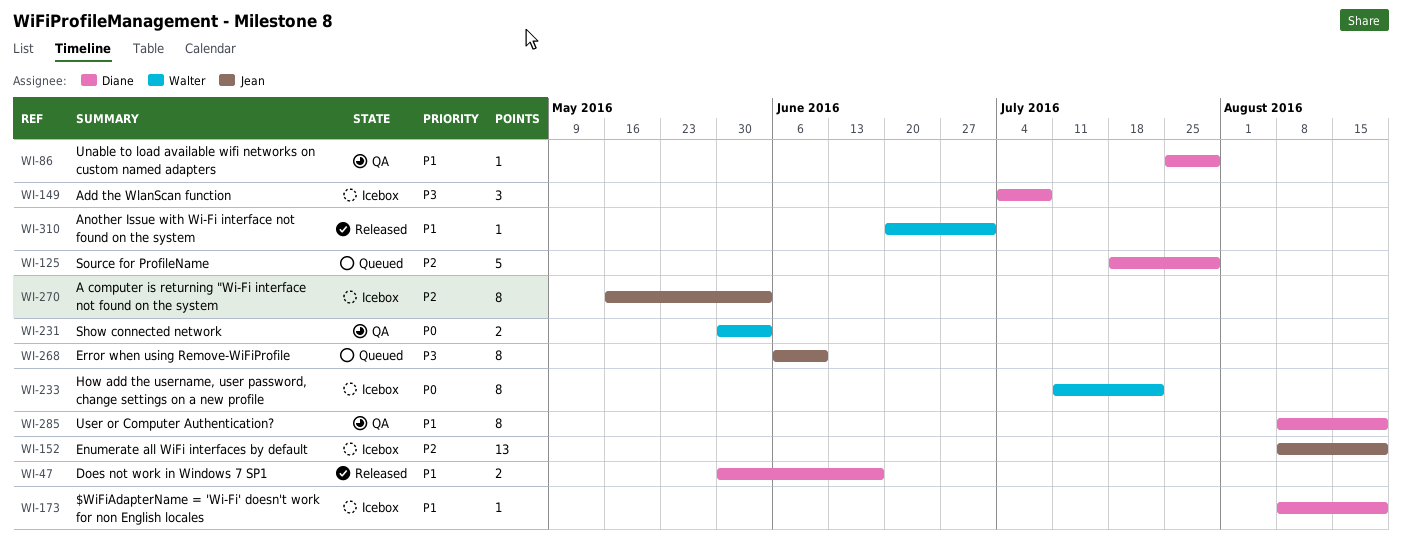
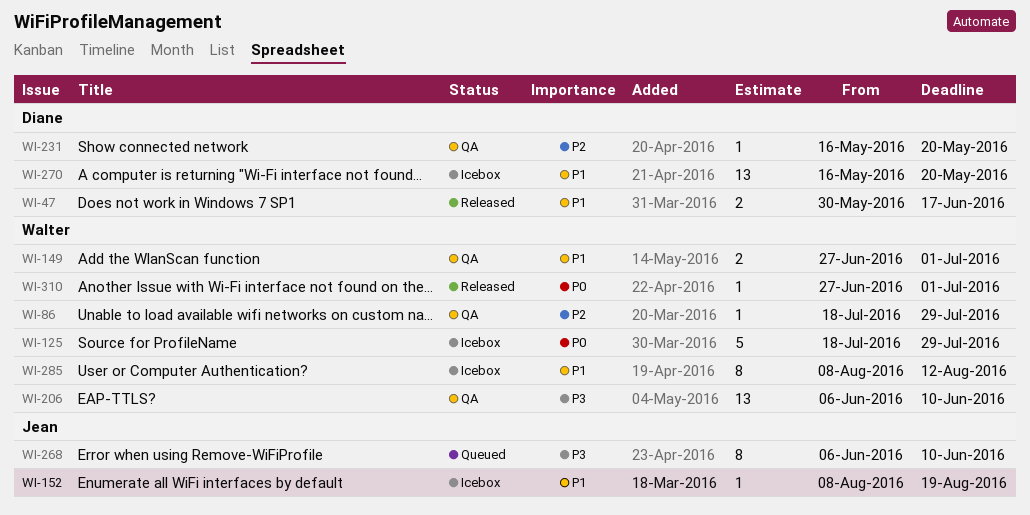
WI-86, owner: Diane -> Walter
WI-86, priority: P1 -> P2
WI-86, start: Jul 25 -> Jul 18
WI-125, status: Queued -> Icebox
WI-125, owner: Diane -> Walter
WI-125, priority: P2 -> P0
WI-149, status: Icebox -> QA
WI-149, owner: Diane -> Walter
WI-149, priority: P3 -> P1
WI-149, estimate: 3 -> 2
WI-149, start: Jul 4 -> Jun 27
WI-149, due: Jul 8 -> Jul 1
WI-152, priority: P2 -> P1
WI-152, estimate: 13 -> 1
WI-173: present -> none
WI-206: none -> present
WI-231, owner: Walter -> Diane
WI-231, priority: P0 -> P2
WI-231, estimate: 2 -> 1
WI-231, start: May 30 -> May 16
WI-231, due: Jun 3 -> May 20
WI-233: present -> none
WI-270, owner: Jean -> Diane
WI-270, priority: P2 -> P1
WI-270, estimate: 8 -> 13
WI-270, due: Jun 3 -> May 20
WI-285, status: QA -> Icebox
WI-285, owner: Diane -> Walter
WI-285, due: Aug 19 -> Aug 12
WI-310, priority: P1 -> P0
WI-310, start: Jun 20 -> Jun 27

